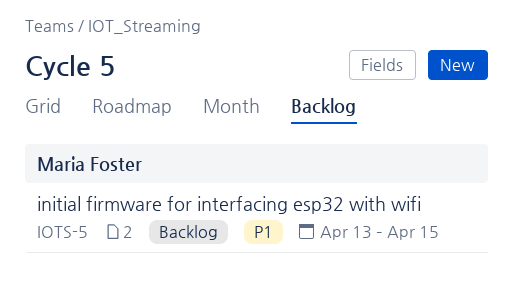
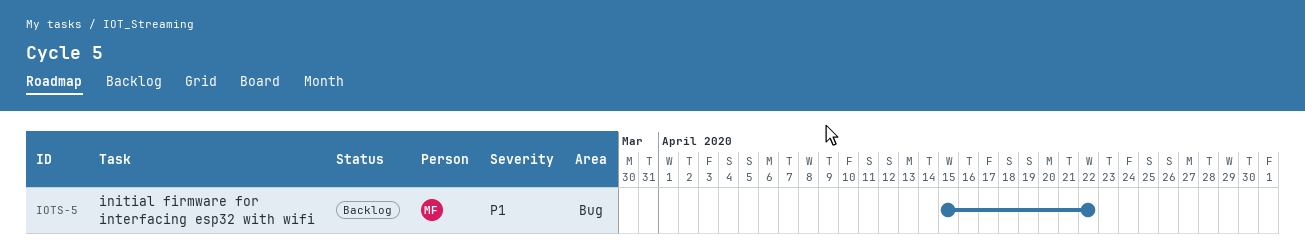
IOTS-5, start: Apr 13 -> Apr 15
IOTS-5, due: Apr 15 -> Apr 22

